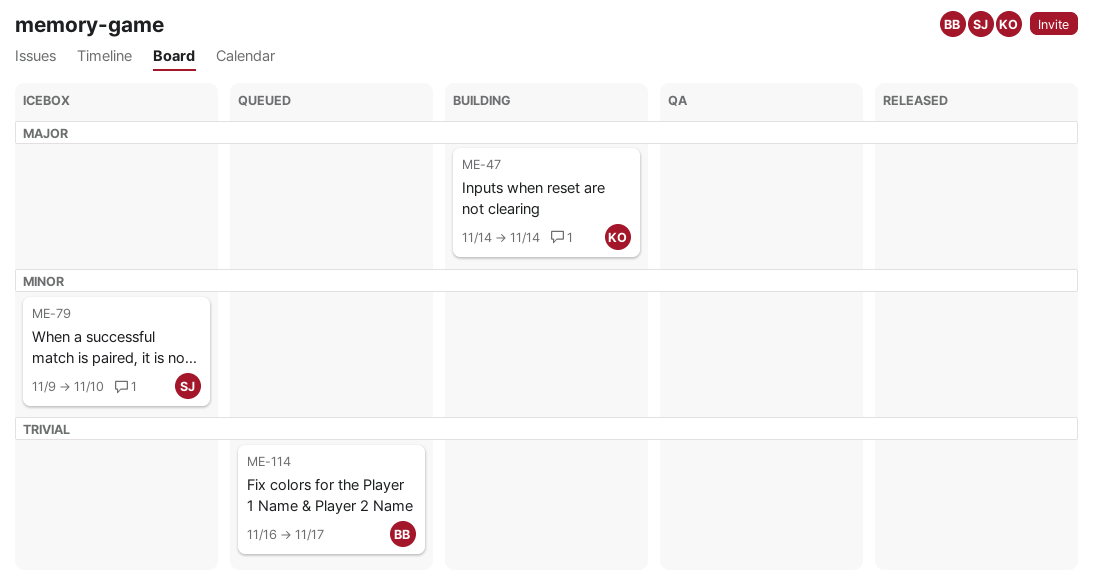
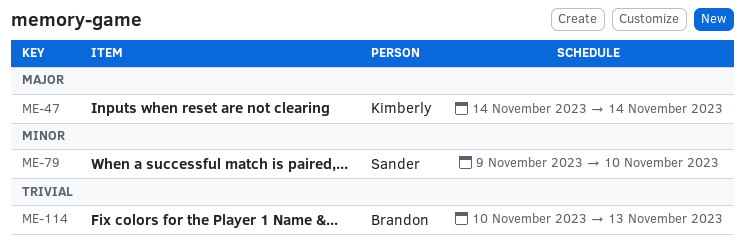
ME-114, start: Nov 16 -> Nov 10
ME-114, due: Nov 17 -> Nov 13

